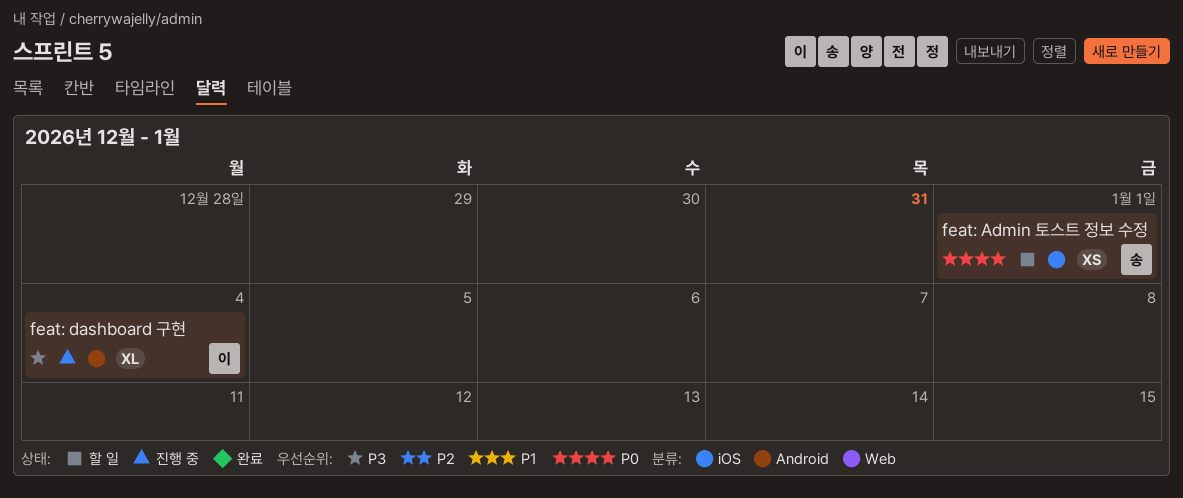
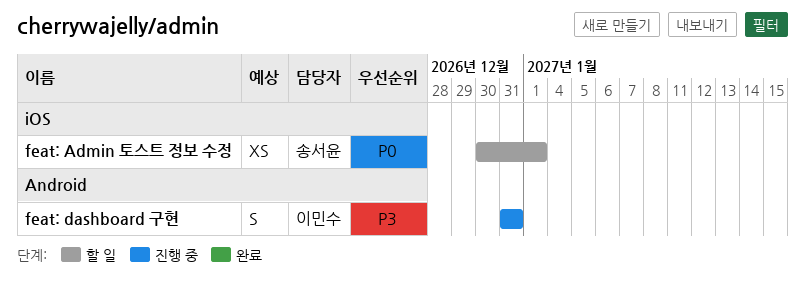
feat: dashboard 구현, estimate: XL -> S
feat: dashboard 구현, due: Jan 4 -> Dec 31

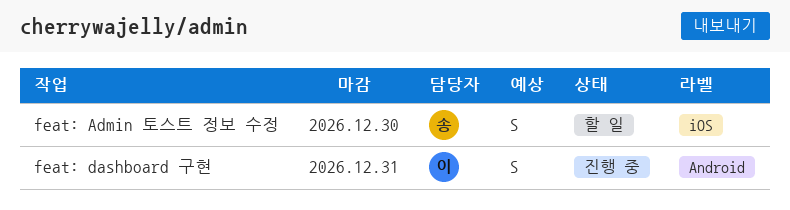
feat: Admin 토스트 정보 수정, estimate: XS -> S
feat: Admin 토스트 정보 수정, due: Jan 1 -> Dec 30

